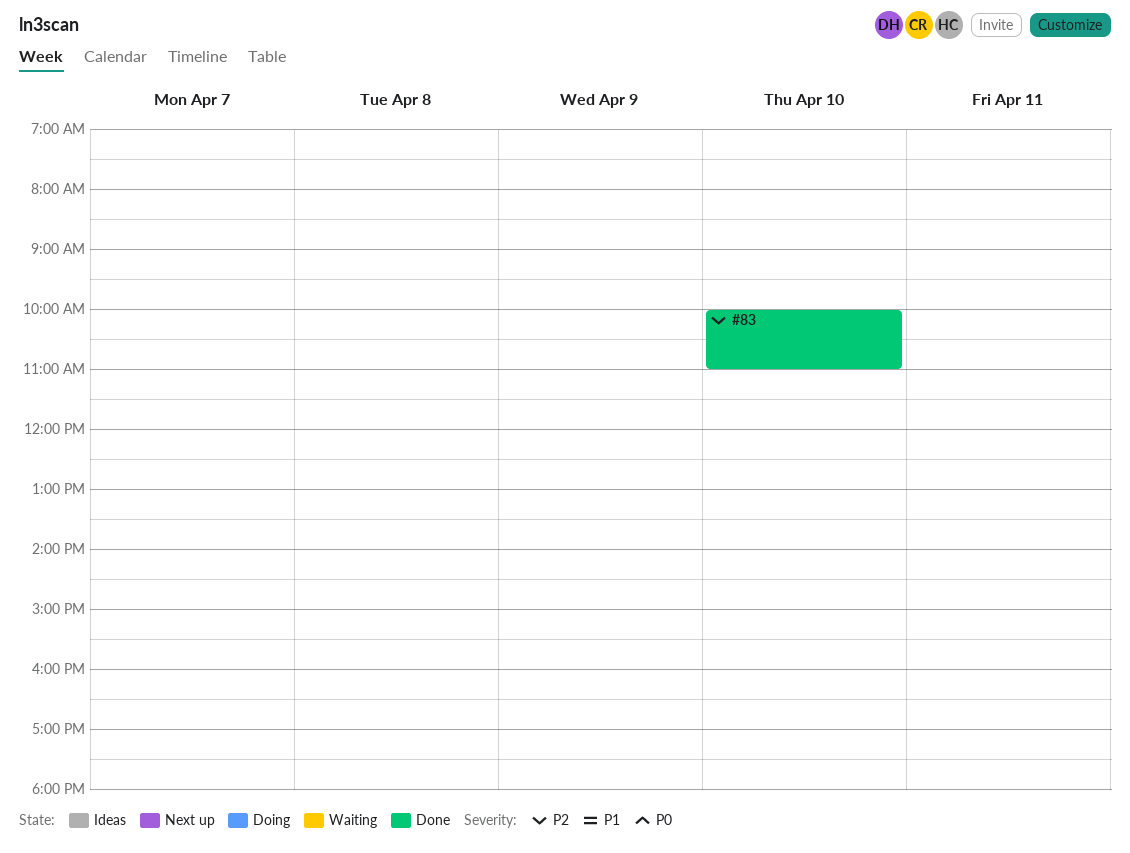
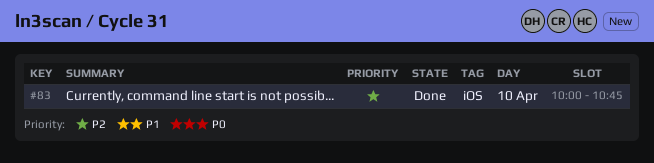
#83, ends: 11:00 -> 10:45

